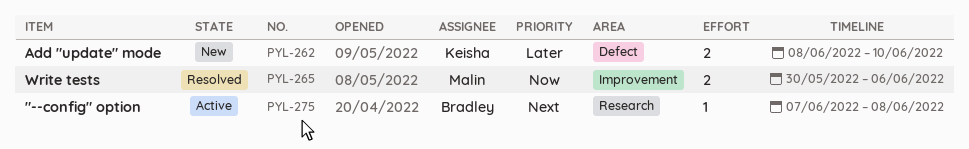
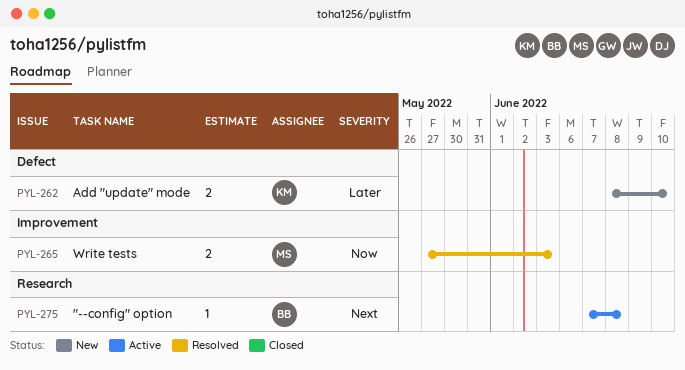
PYL-265, start: May 30 -> May 27
PYL-265, due: Jun 6 -> Jun 3

